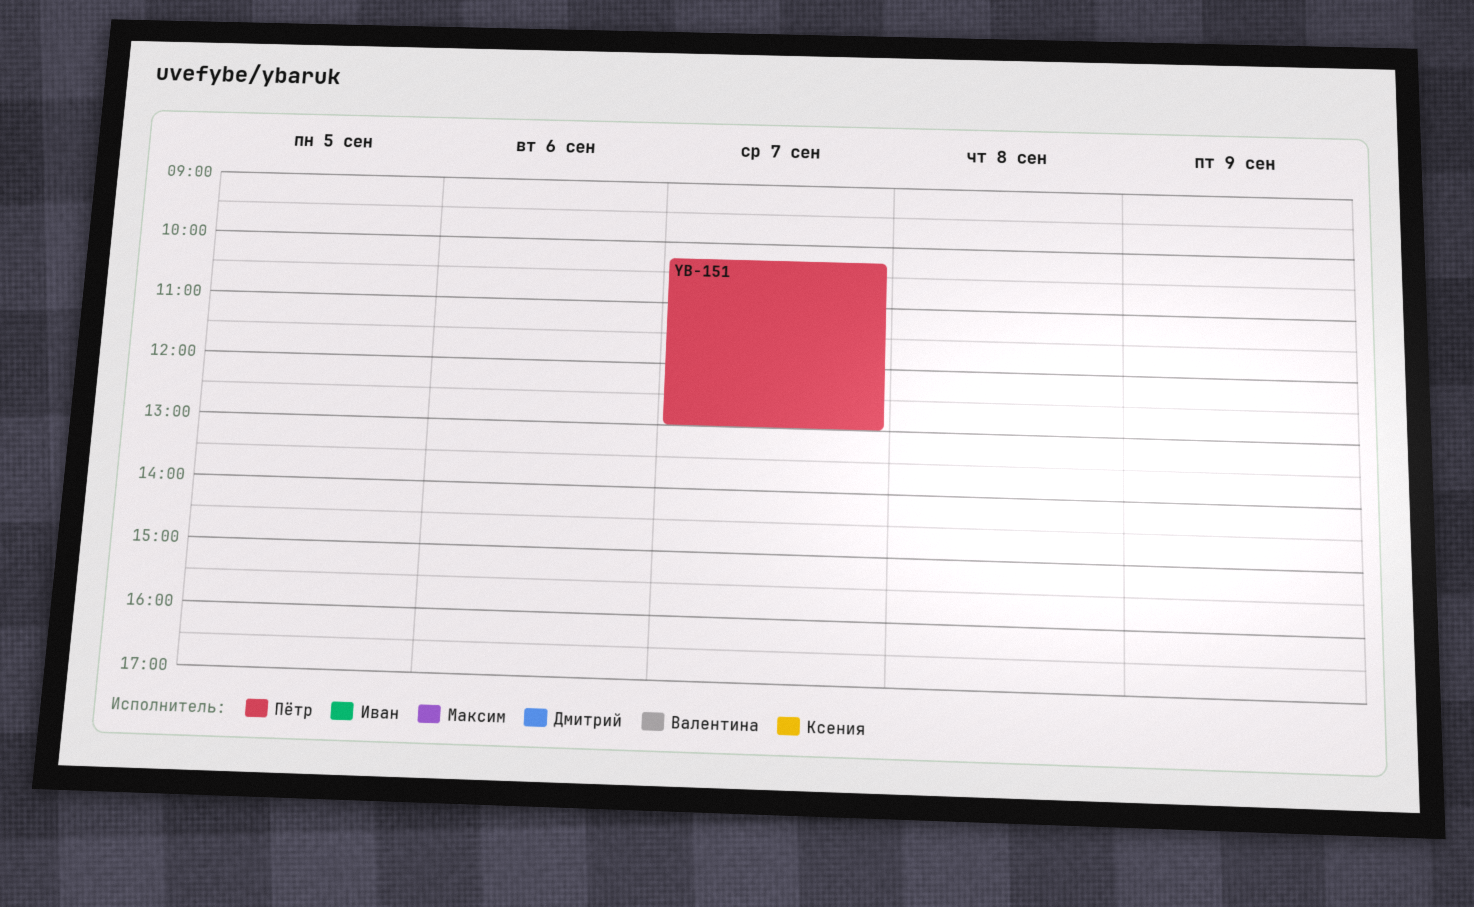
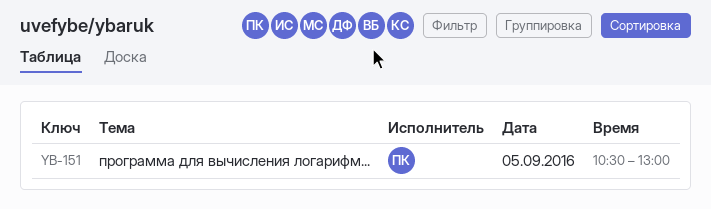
YB-151, day: Sep 7 -> Sep 5
YB-151, begins: 10:15 -> 10:30

